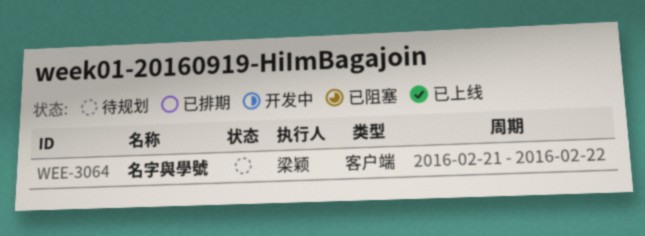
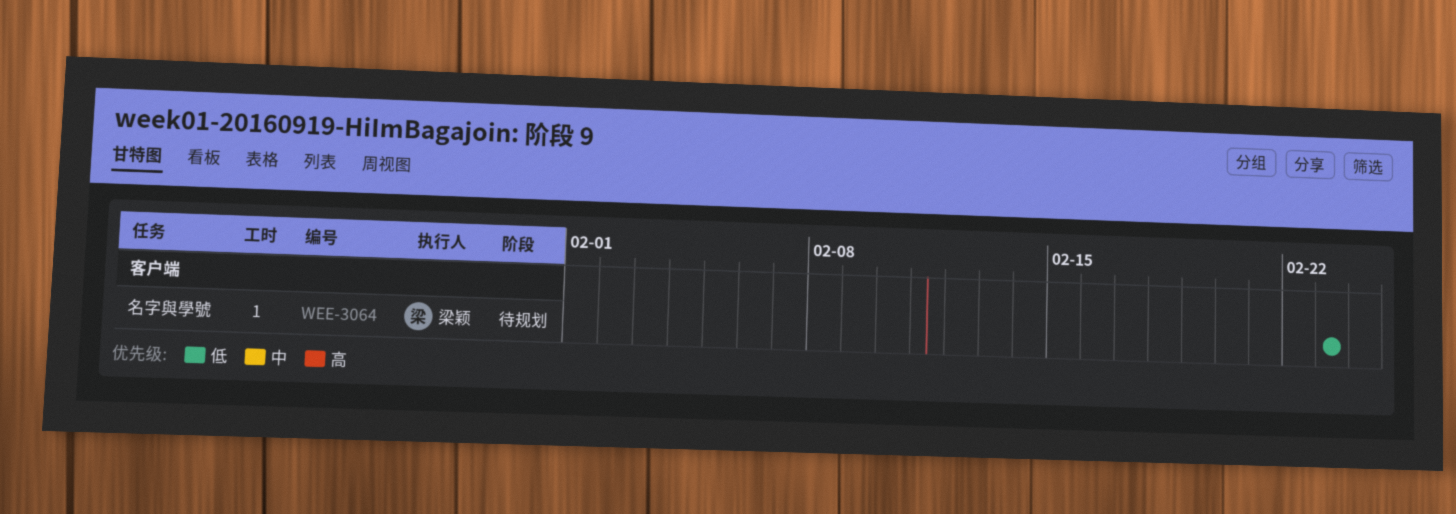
WEE-3064, start: Feb 21 -> Feb 23
WEE-3064, due: Feb 22 -> Feb 23

